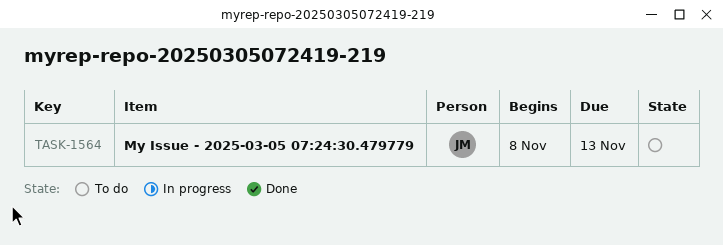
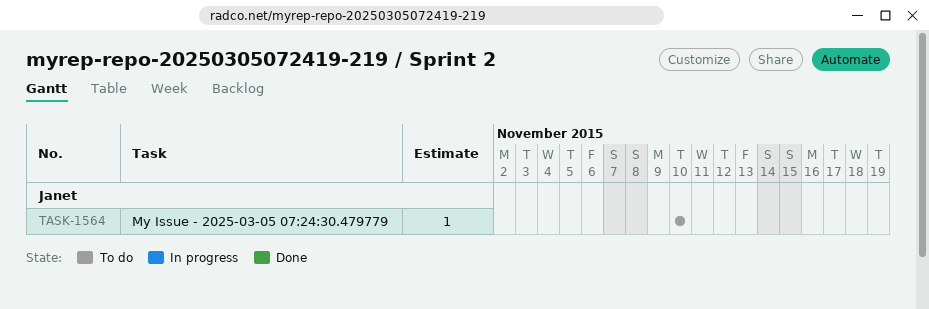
TASK-1564, start: Nov 8 -> Nov 10
TASK-1564, due: Nov 13 -> Nov 10

